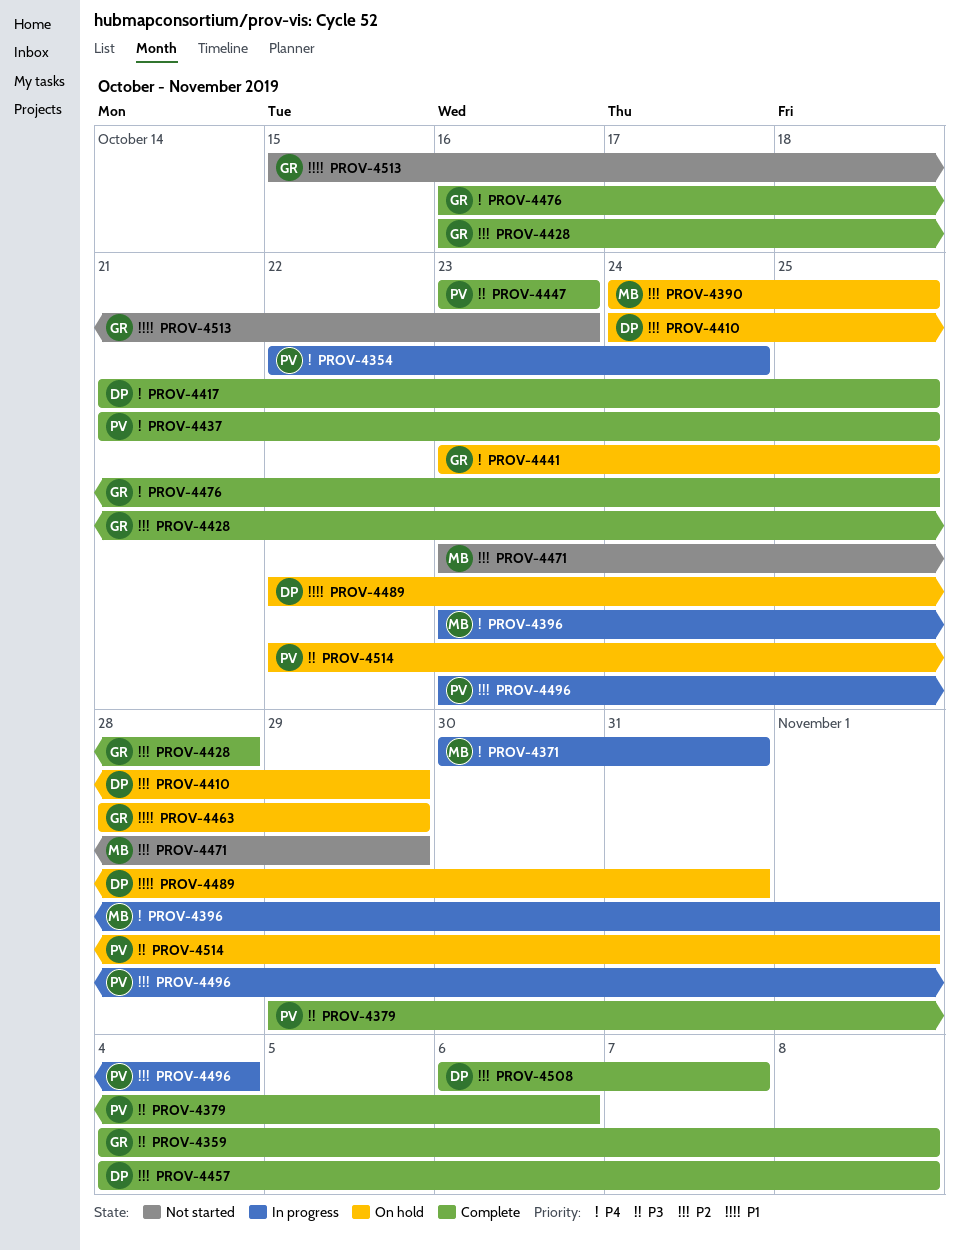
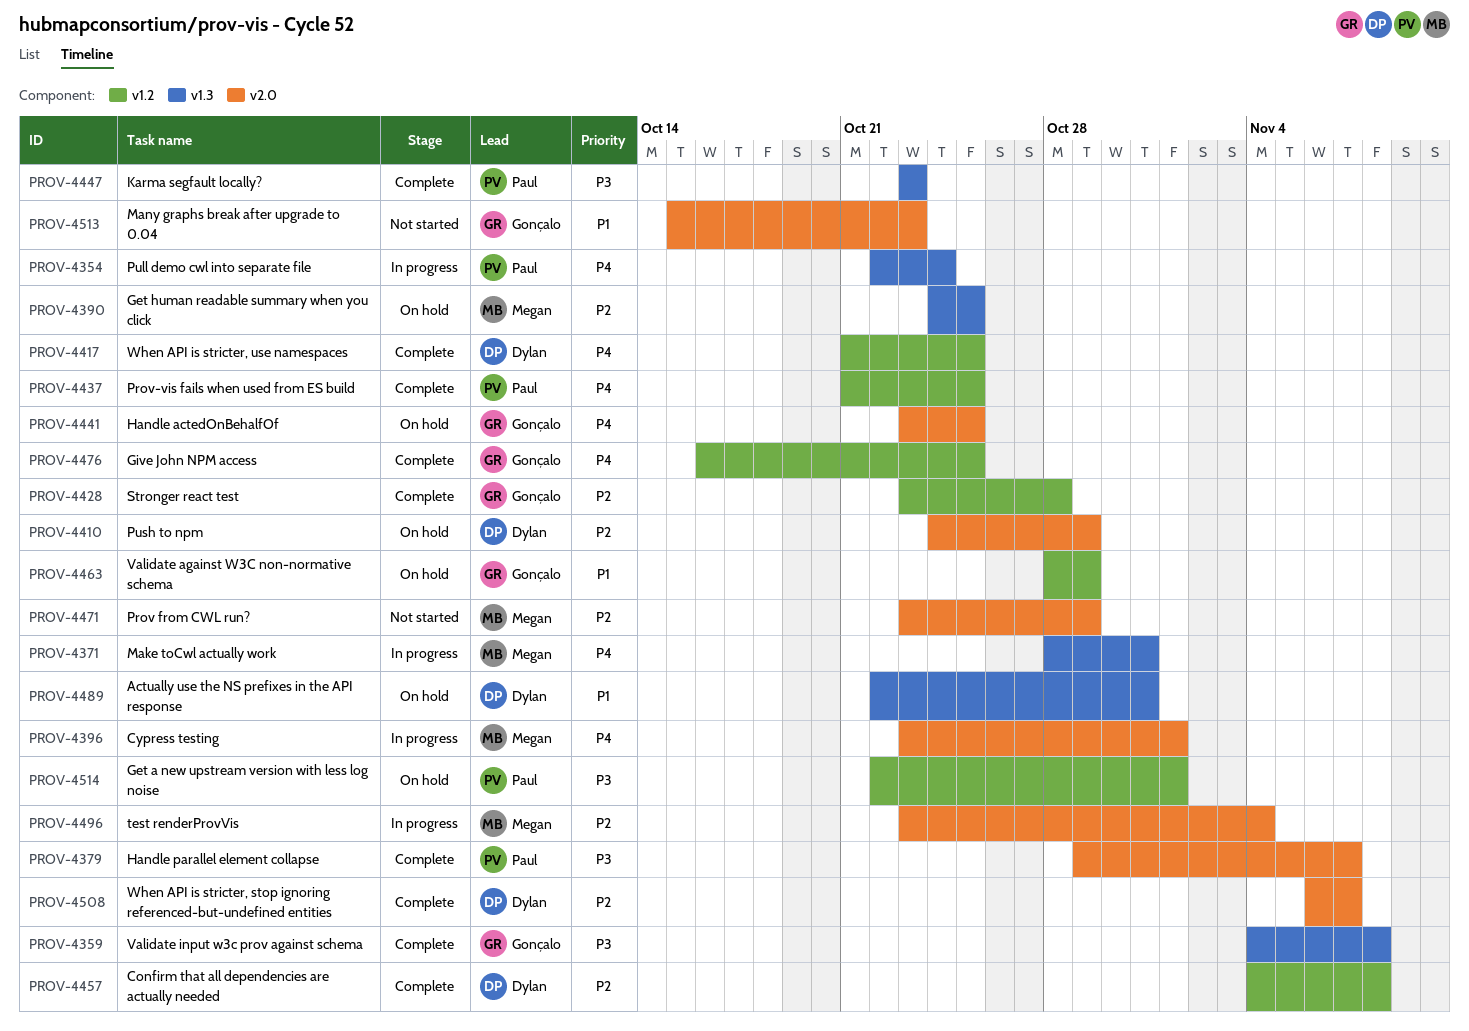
PROV-4371, start: Oct 30 -> Oct 28
PROV-4379, due: Nov 6 -> Nov 7
PROV-4428, start: Oct 16 -> Oct 23
PROV-4496, owner: Paul -> Megan

